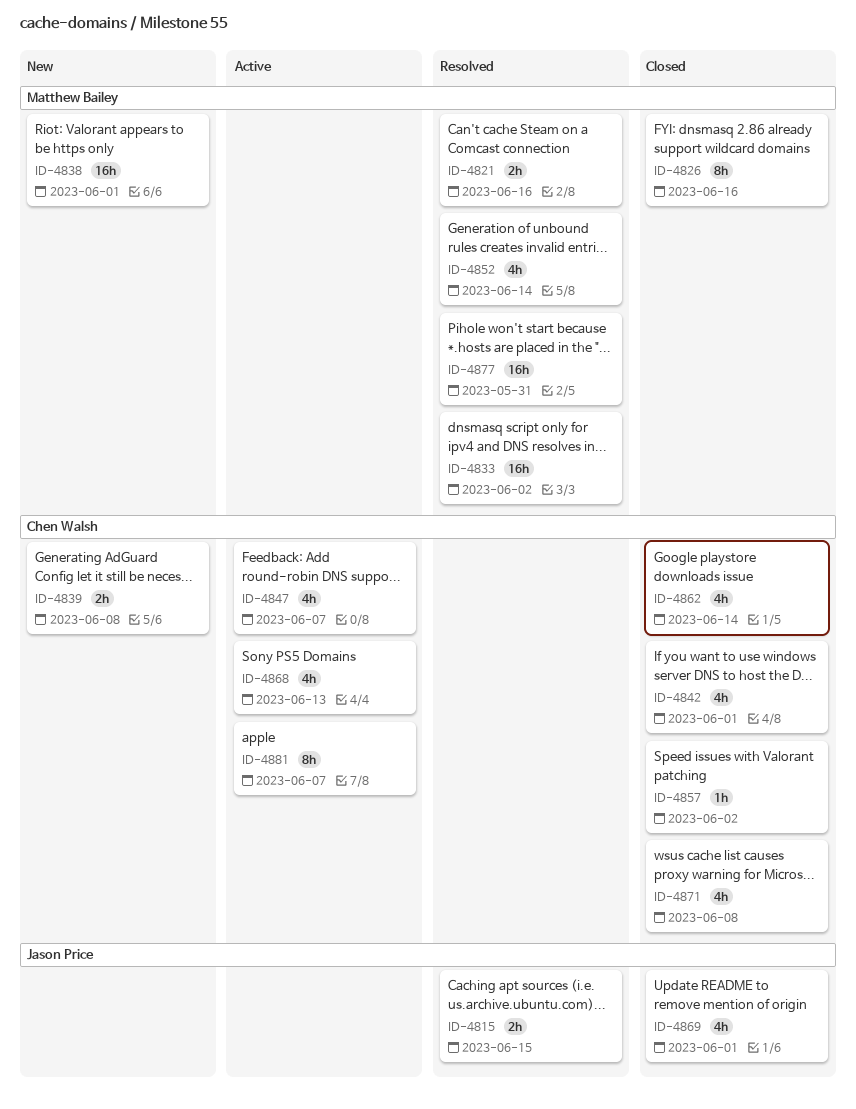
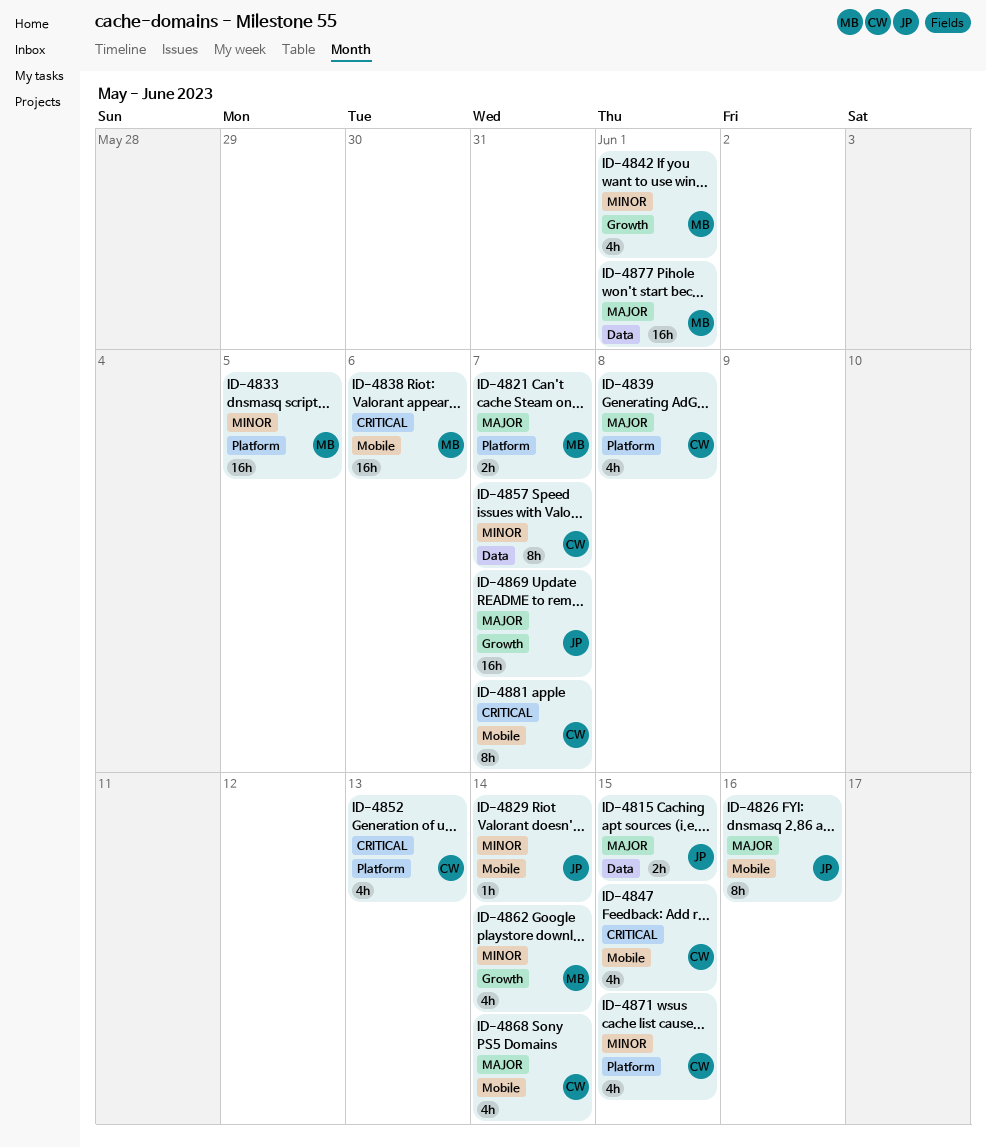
ID-4821, due: Jun 16 -> Jun 7
ID-4826, owner: Matthew Bailey -> Jason Price
ID-4829: none -> present
ID-4833, due: Jun 2 -> Jun 5
ID-4838, due: Jun 1 -> Jun 6
ID-4839, estimate: 2h -> 4h
ID-4842, owner: Chen Walsh -> Matthew Bailey
ID-4847, due: Jun 7 -> Jun 15
ID-4852, owner: Matthew Bailey -> Chen Walsh
ID-4852, due: Jun 14 -> Jun 13
ID-4857, estimate: 1h -> 8h
ID-4857, due: Jun 2 -> Jun 7
ID-4862, owner: Chen Walsh -> Matthew Bailey
ID-4868, due: Jun 13 -> Jun 14
ID-4869, estimate: 4h -> 16h
ID-4869, due: Jun 1 -> Jun 7
ID-4871, due: Jun 8 -> Jun 15
ID-4877, due: May 31 -> Jun 1

